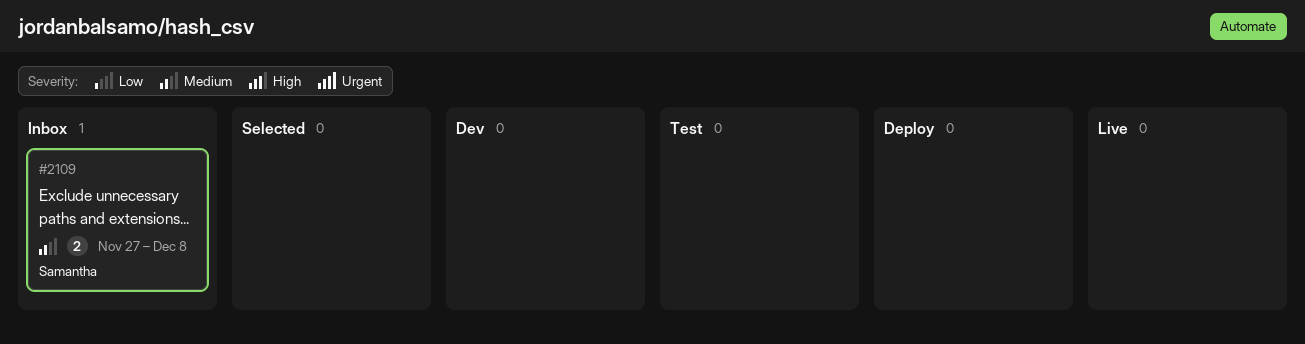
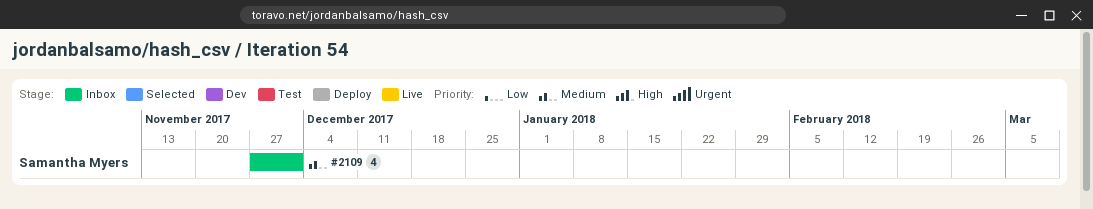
#2109, estimate: 2 -> 4
#2109, due: Dec 8 -> Dec 1

